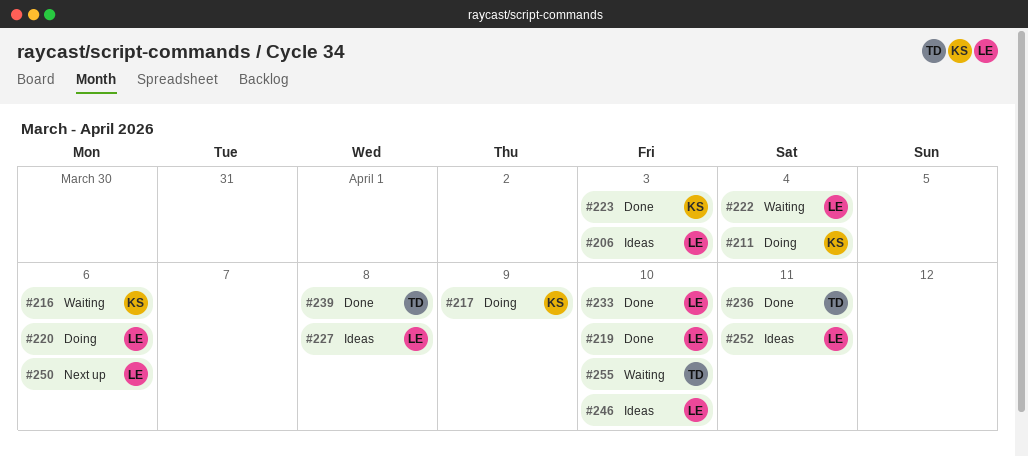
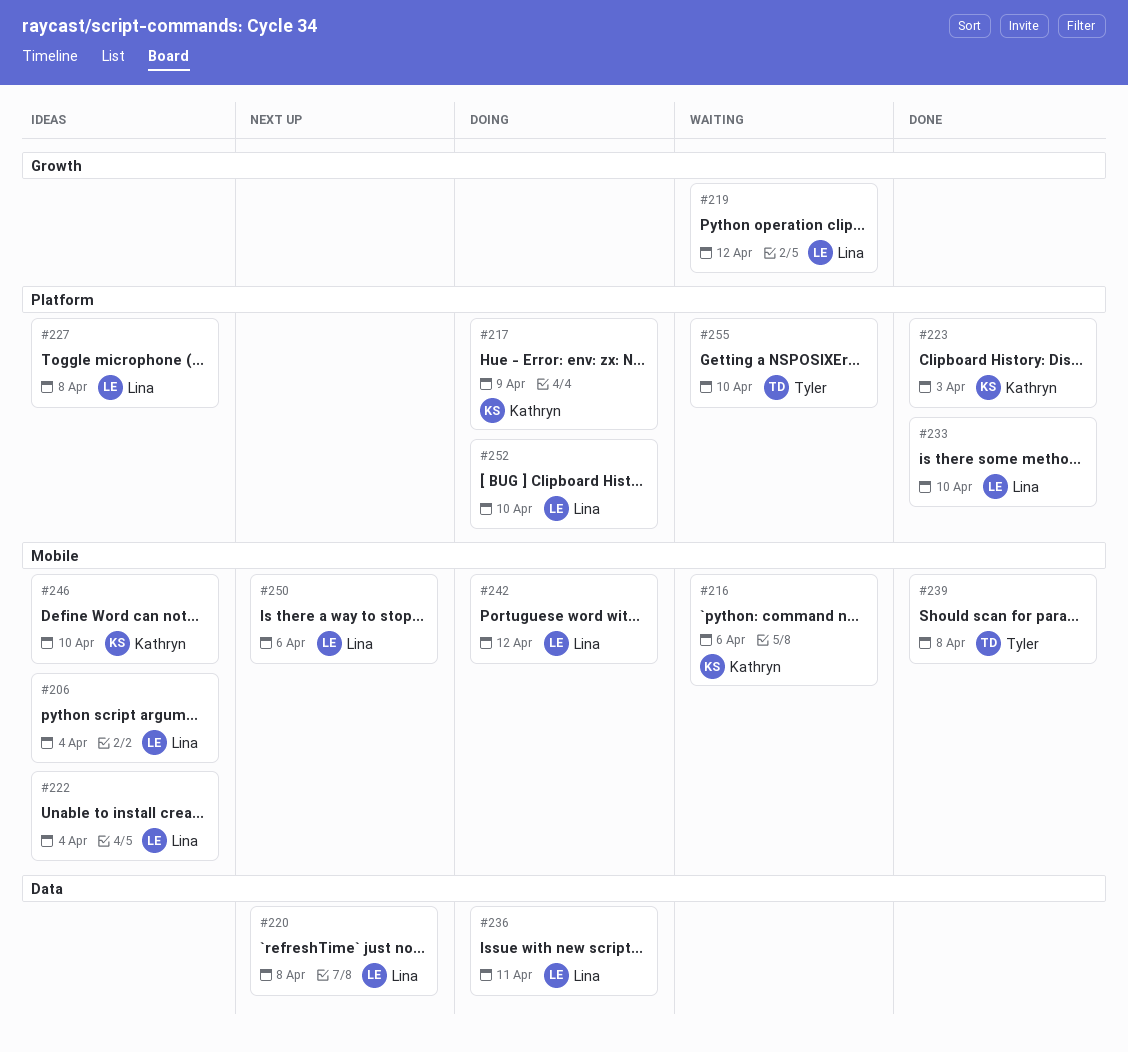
#206, due: Apr 3 -> Apr 4
#211: present -> none
#219, status: Done -> Waiting
#219, due: Apr 10 -> Apr 12
#220, status: Doing -> Next up
#220, due: Apr 6 -> Apr 8
#222, status: Waiting -> Ideas
#236, status: Done -> Doing
#236, owner: Tyler -> Lina
#242: none -> present
#246, owner: Lina -> Kathryn
#252, status: Ideas -> Doing
#252, due: Apr 11 -> Apr 10

